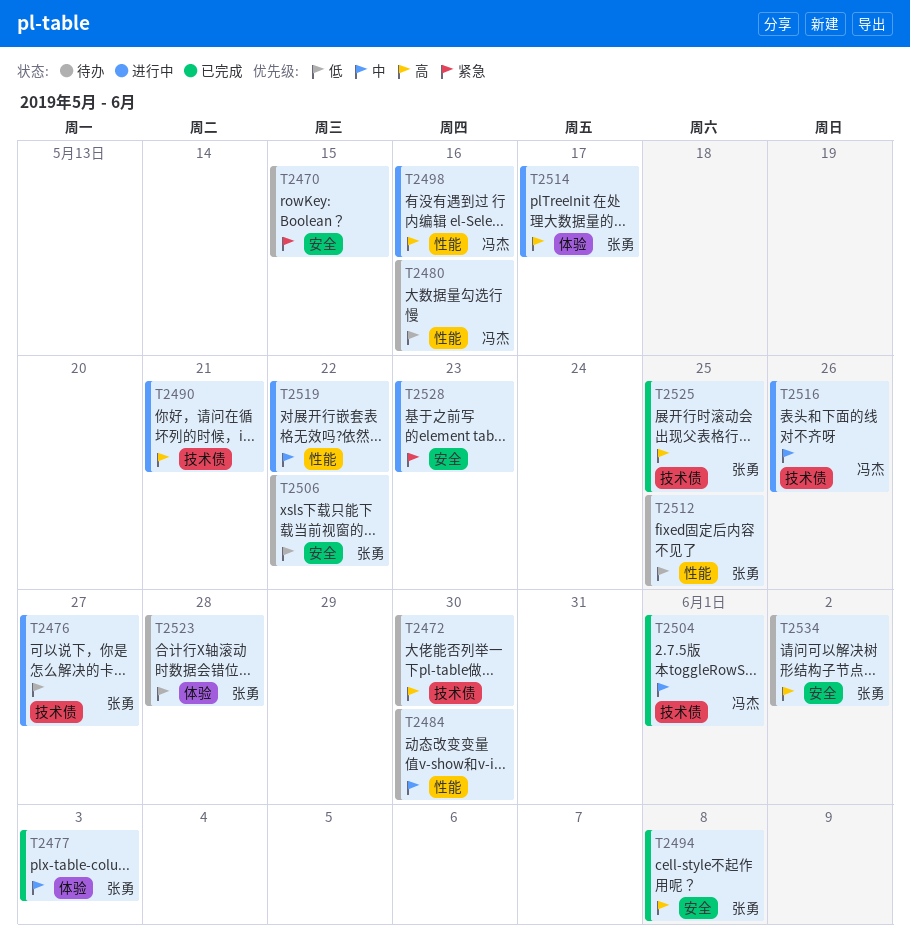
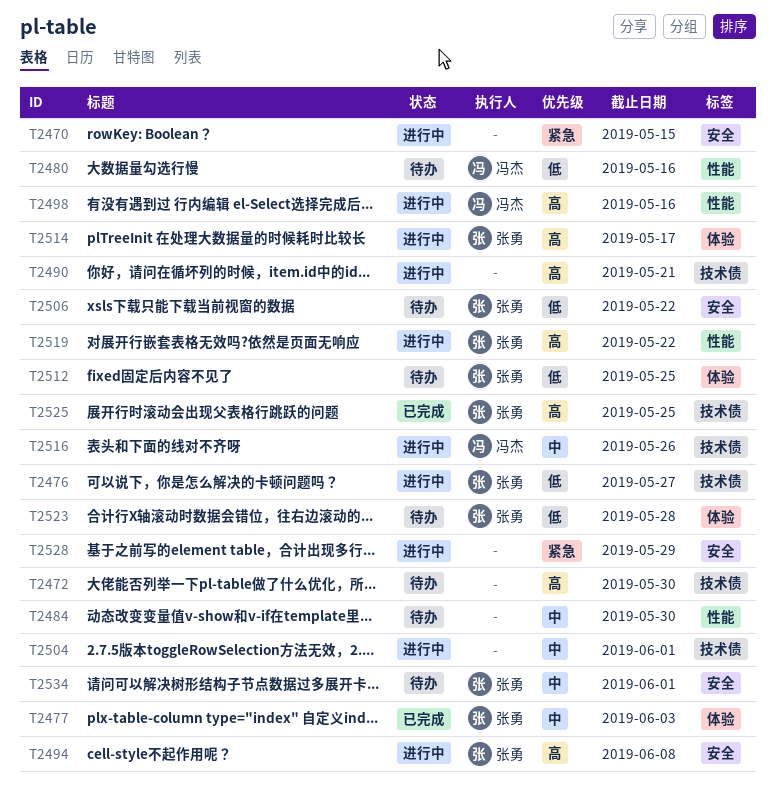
T2470, status: 待办 -> 进行中
T2494, status: 已完成 -> 进行中
T2504, status: 已完成 -> 进行中
T2504, owner: 冯杰 -> none
T2512, label: 性能 -> 体验
T2519, owner: none -> 张勇
T2519, priority: 中 -> 高
T2528, due: May 23 -> May 29
T2534, priority: 高 -> 中
T2534, due: Jun 2 -> Jun 1

